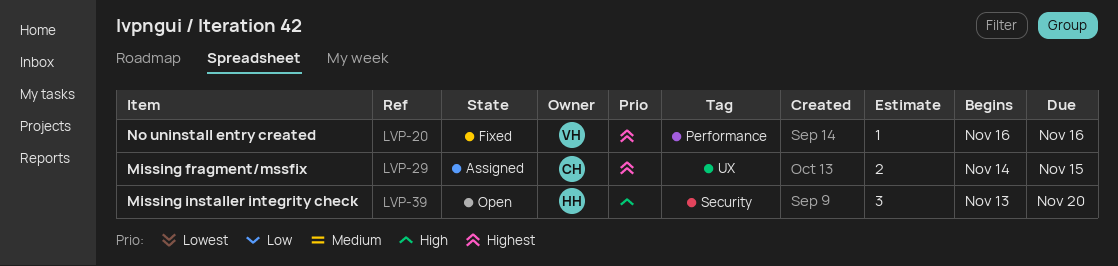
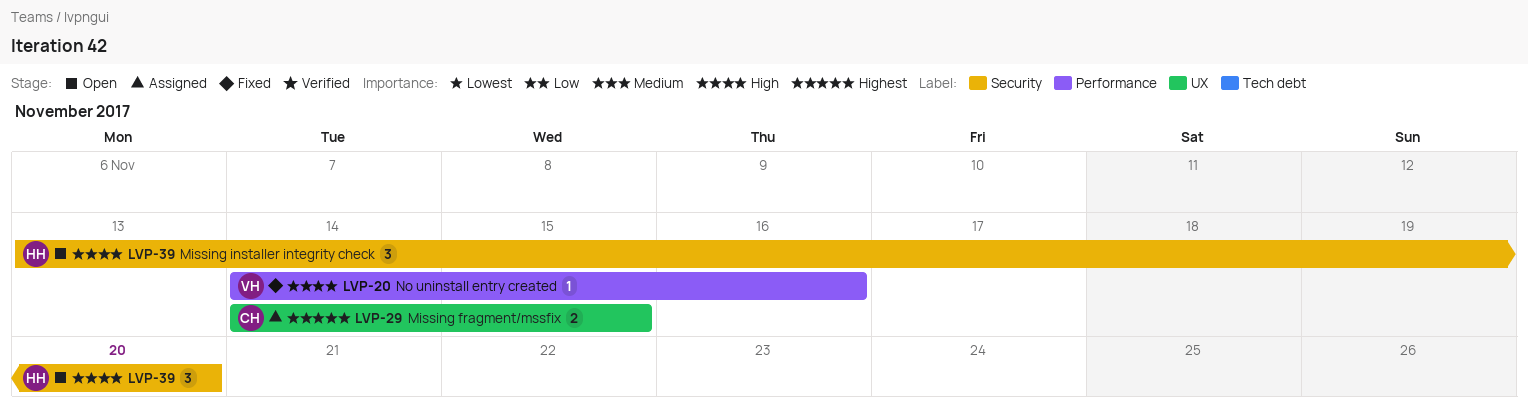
LVP-20, priority: Highest -> High
LVP-20, start: Nov 16 -> Nov 14

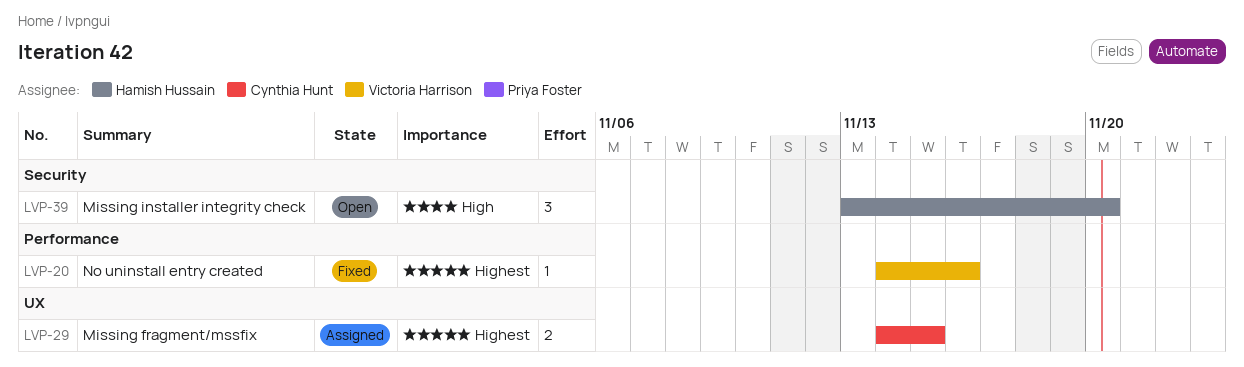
LVP-20, priority: High -> Highest

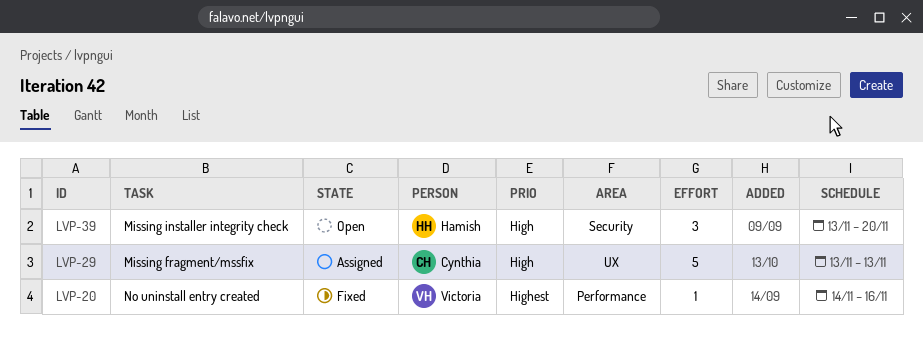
LVP-29, priority: Highest -> High
LVP-29, estimate: 2 -> 5
LVP-29, start: Nov 14 -> Nov 13
LVP-29, due: Nov 15 -> Nov 13

